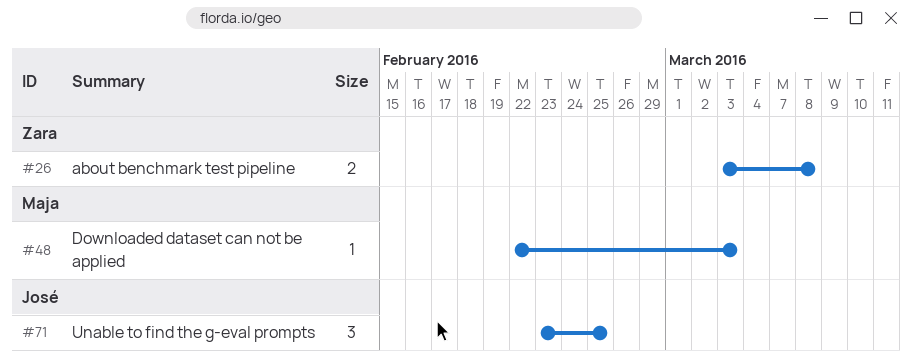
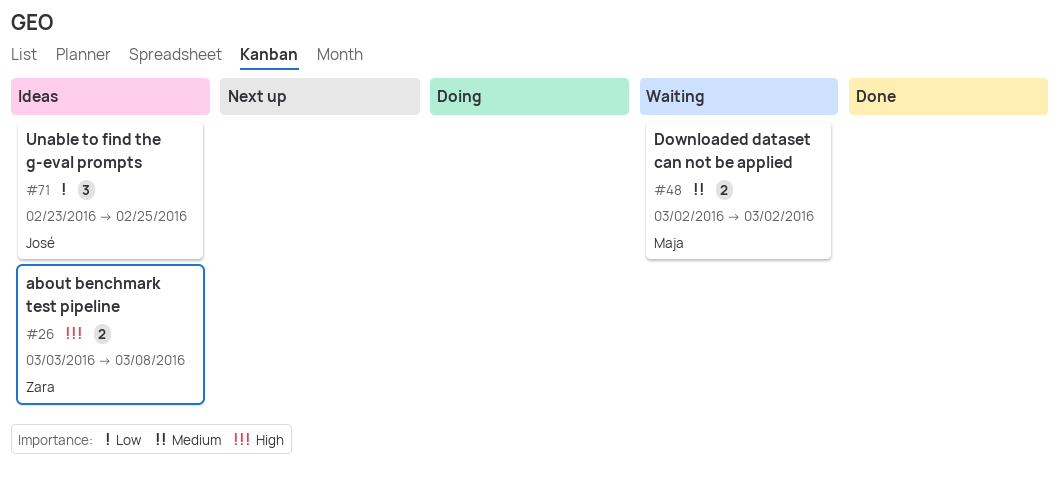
#48, estimate: 1 -> 2
#48, start: Feb 22 -> Mar 2
#48, due: Mar 3 -> Mar 2

